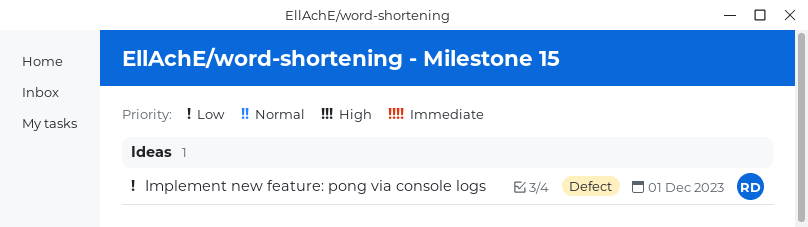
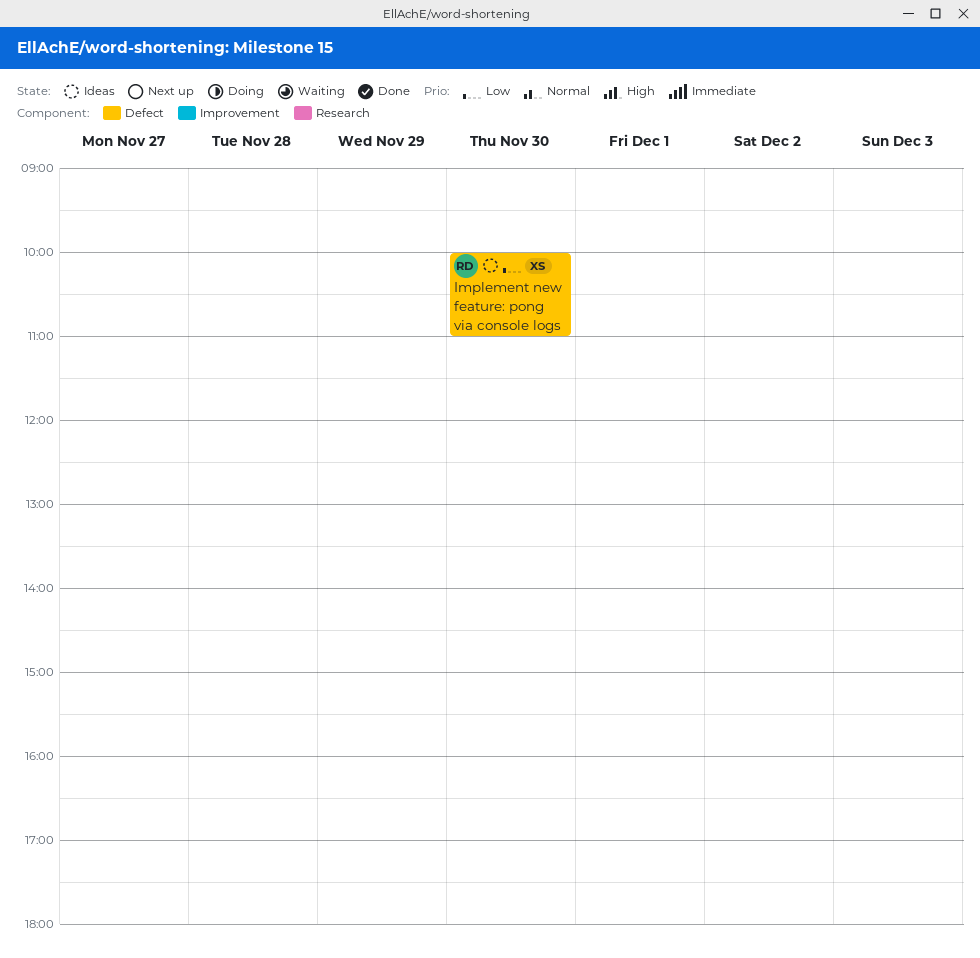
Implement new feature: pong via console logs, day: Dec 1 -> Nov 30

